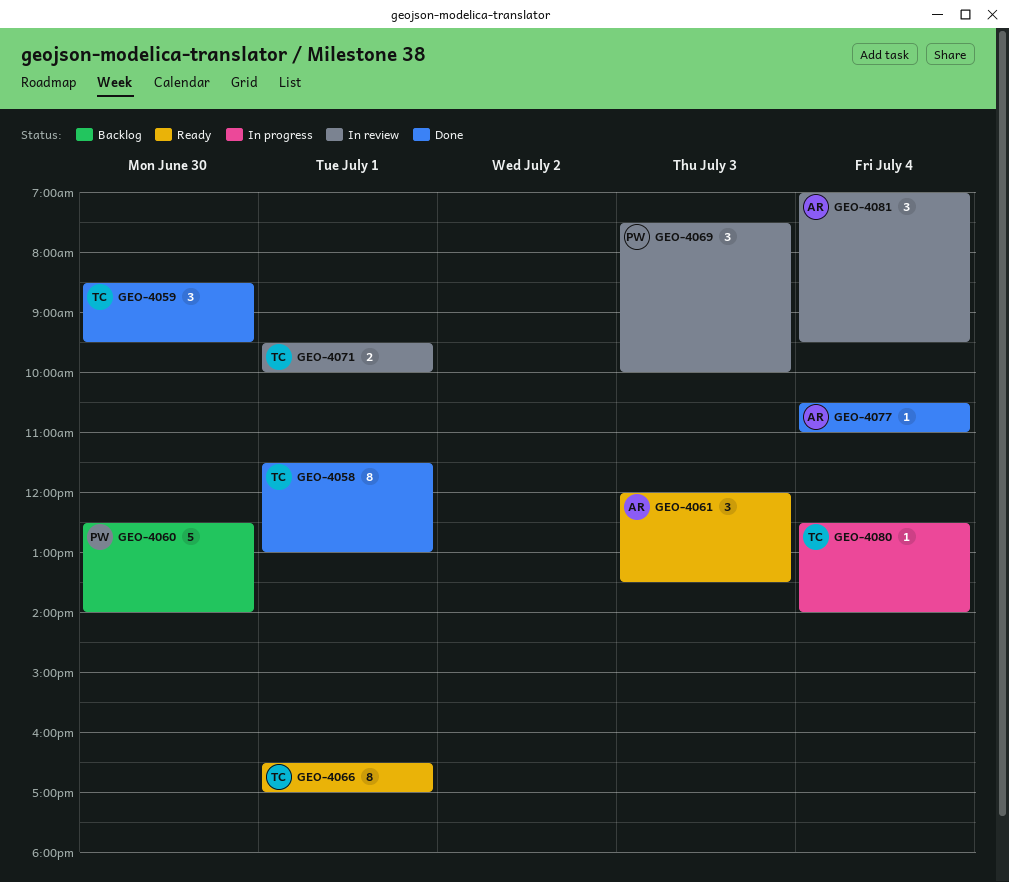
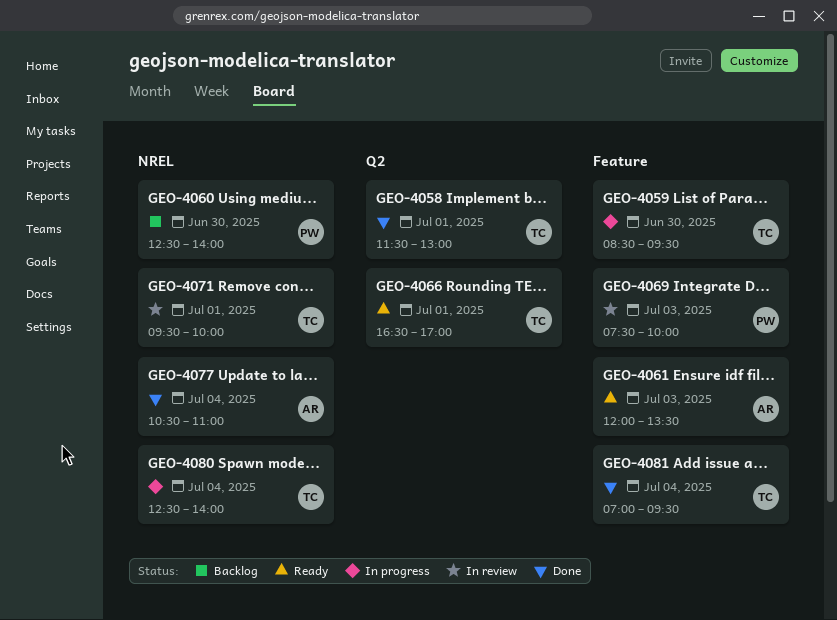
GEO-4059, status: Done -> In progress
GEO-4081, status: In review -> Done
GEO-4081, owner: AR -> TC

